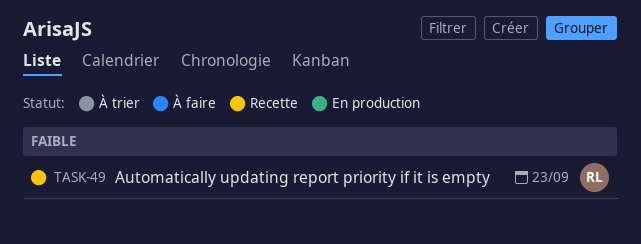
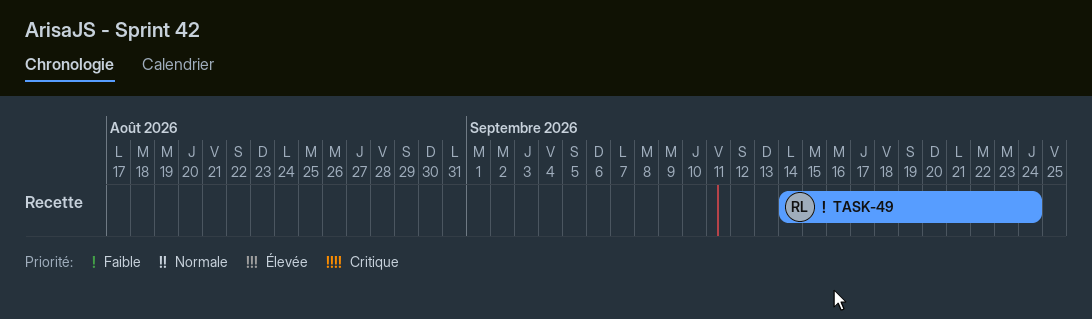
TASK-49, due: Sep 23 -> Sep 24

